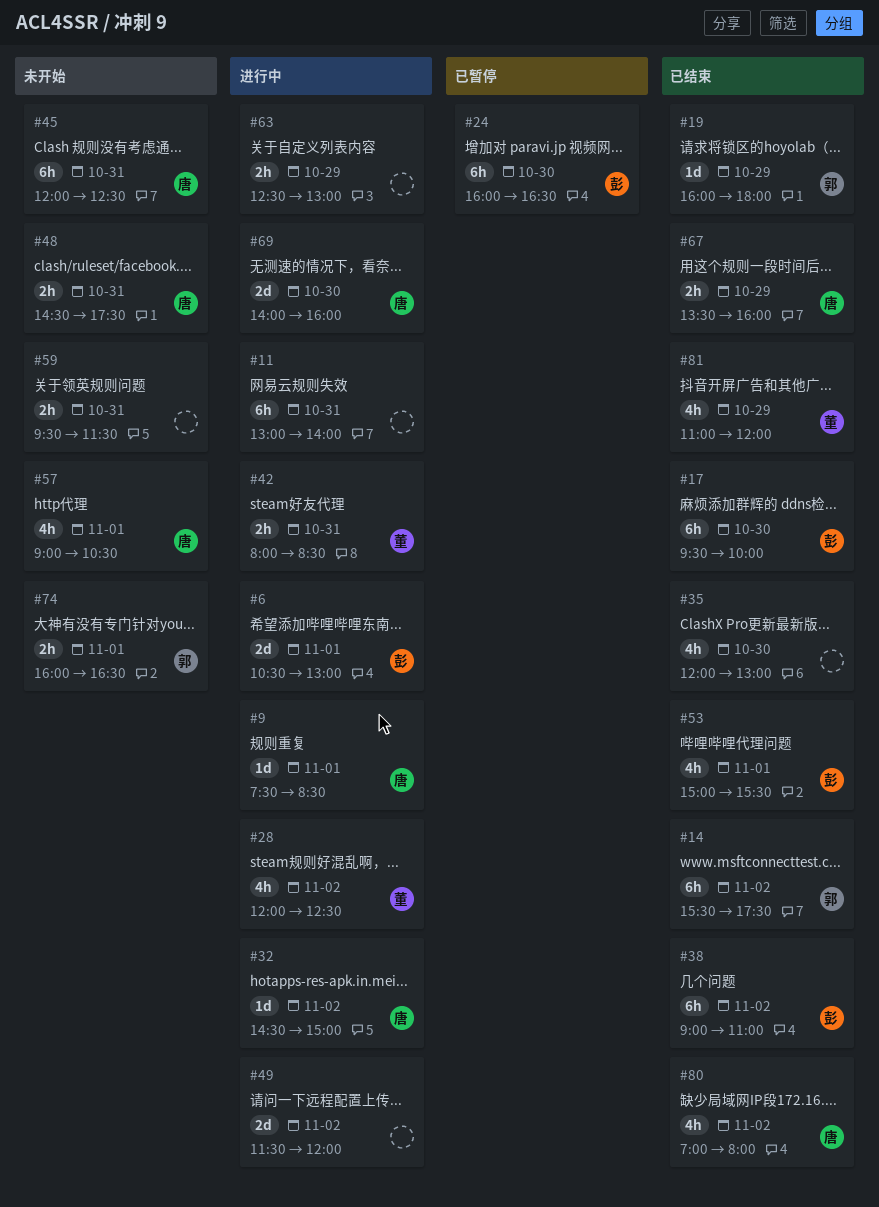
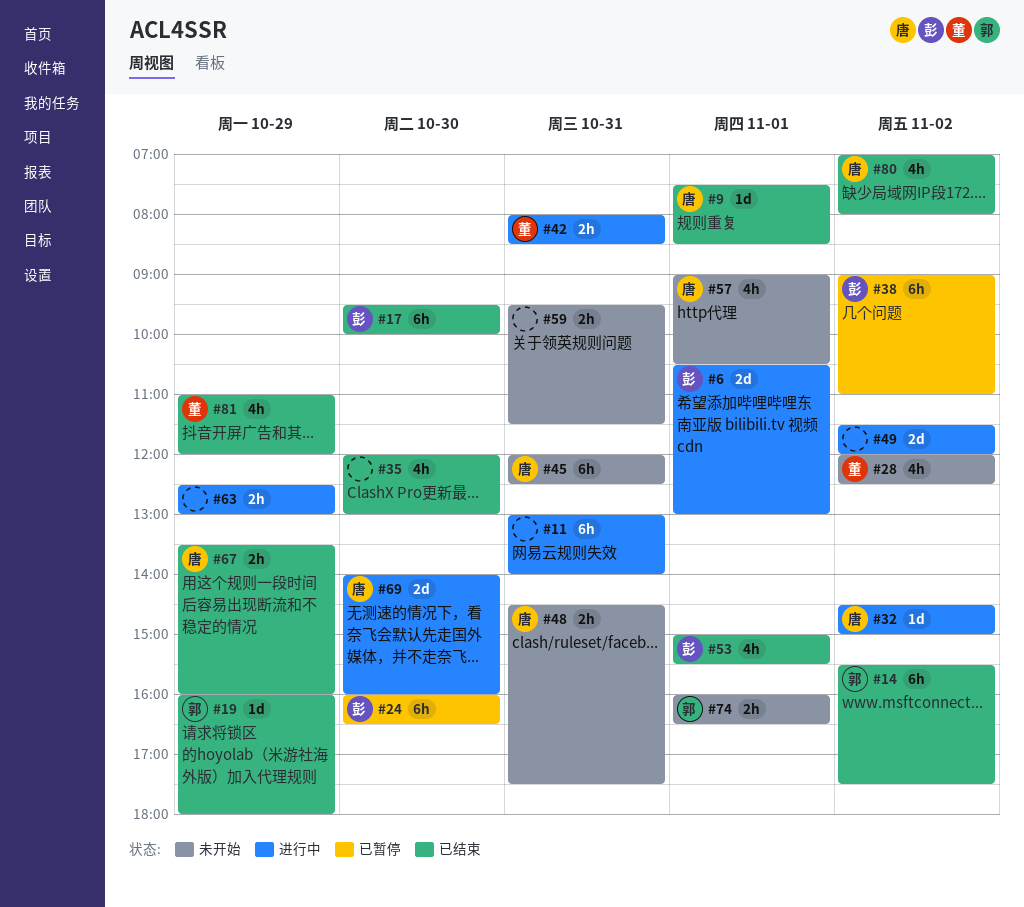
#9, status: 进行中 -> 已结束
#28, status: 进行中 -> 未开始
#38, status: 已结束 -> 已暂停

